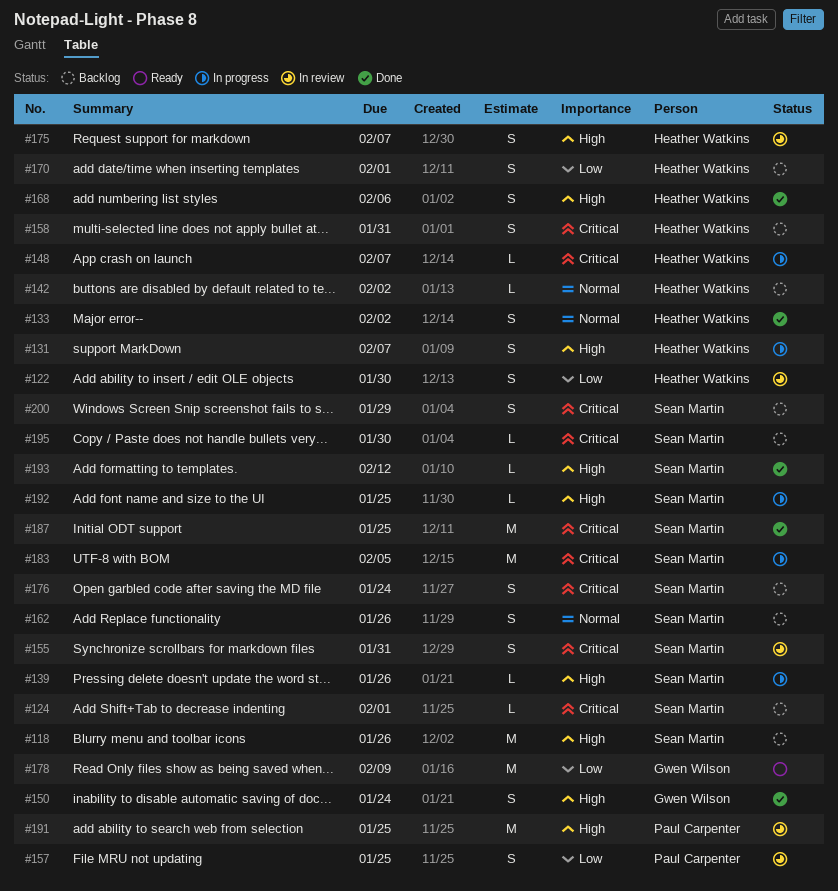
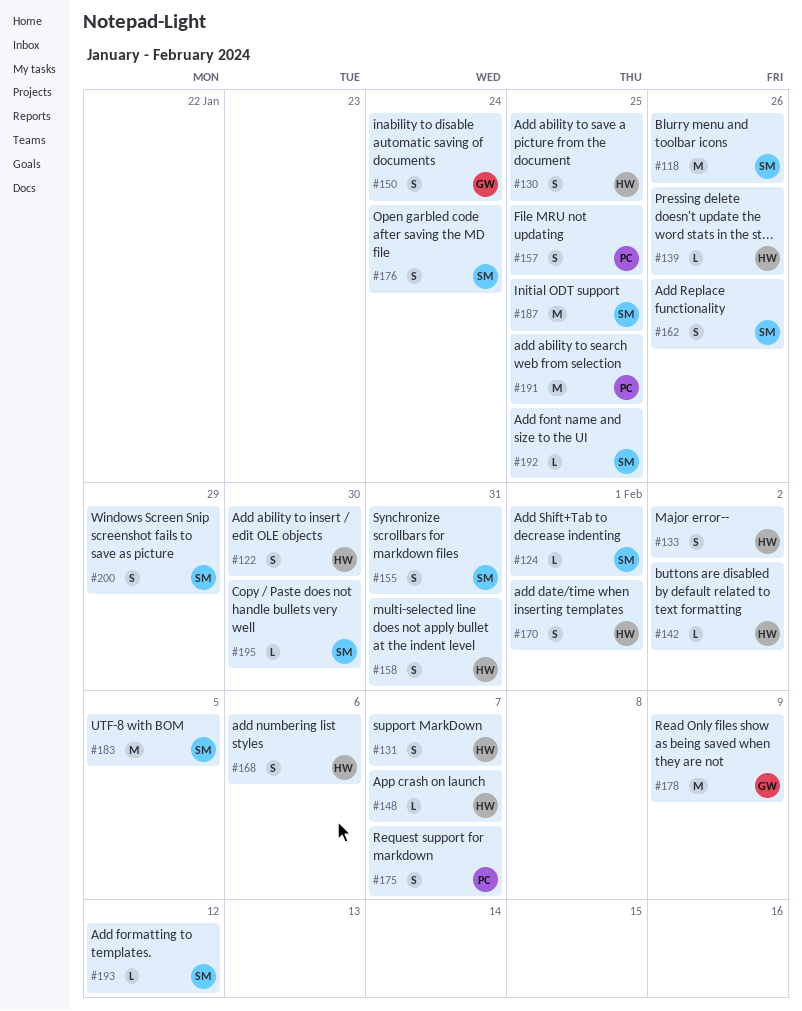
#130: none -> present
#139, owner: Sean Martin -> Heather Watkins
#175, owner: Heather Watkins -> Paul Carpenter

